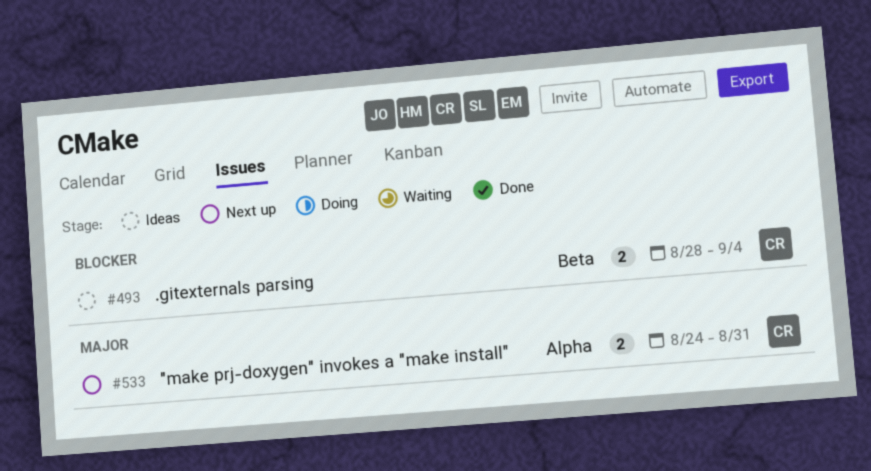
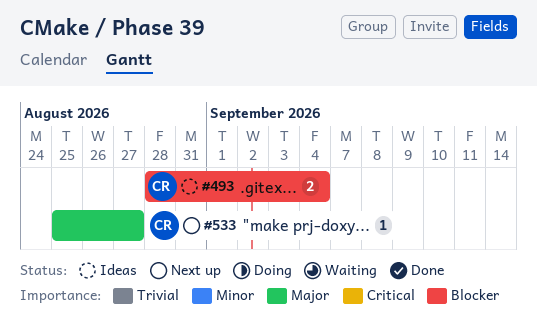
#533, estimate: 2 -> 1
#533, start: Aug 24 -> Aug 25
#533, due: Aug 31 -> Aug 27

